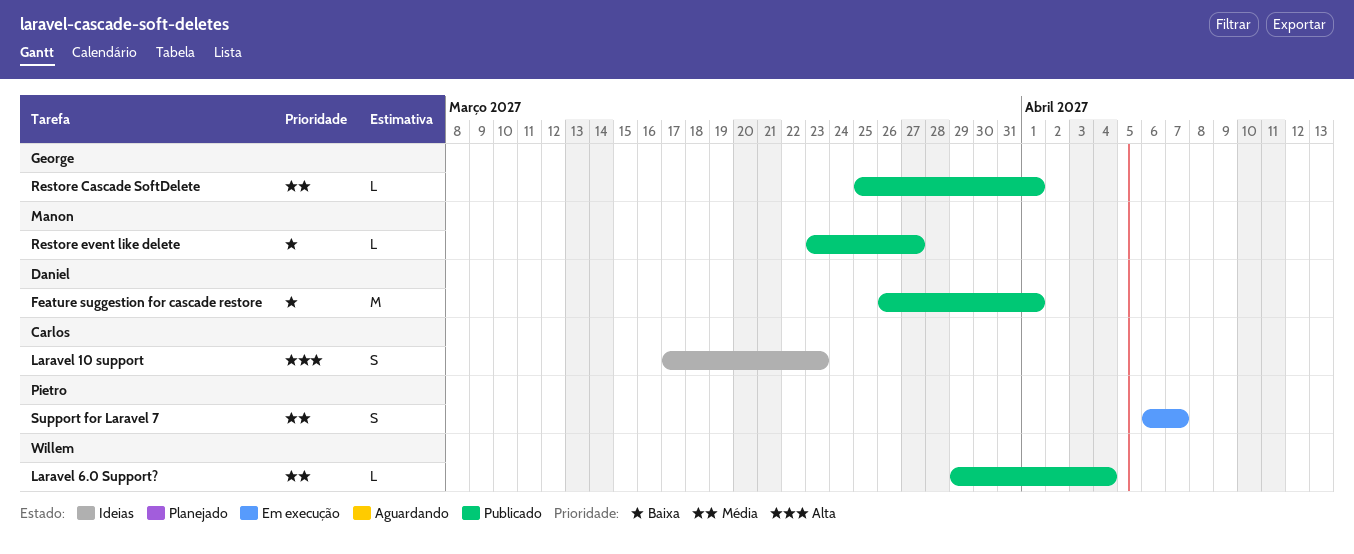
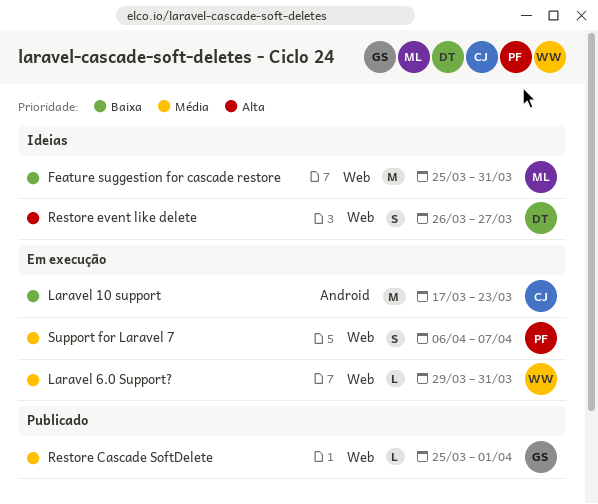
Feature suggestion for cascade restore, status: Publicado -> Ideias
Feature suggestion for cascade restore, owner: Daniel -> Manon
Feature suggestion for cascade restore, start: Mar 26 -> Mar 25
Feature suggestion for cascade restore, due: Apr 1 -> Mar 31
Laravel 10 support, status: Ideias -> Em execução
Laravel 10 support, priority: Alta -> Baixa
Laravel 10 support, estimate: S -> M
Laravel 6.0 Support?, status: Publicado -> Em execução
Laravel 6.0 Support?, due: Apr 4 -> Mar 31
Restore event like delete, status: Publicado -> Ideias
Restore event like delete, owner: Manon -> Daniel
Restore event like delete, priority: Baixa -> Alta
Restore event like delete, estimate: L -> S
Restore event like delete, start: Mar 23 -> Mar 26

